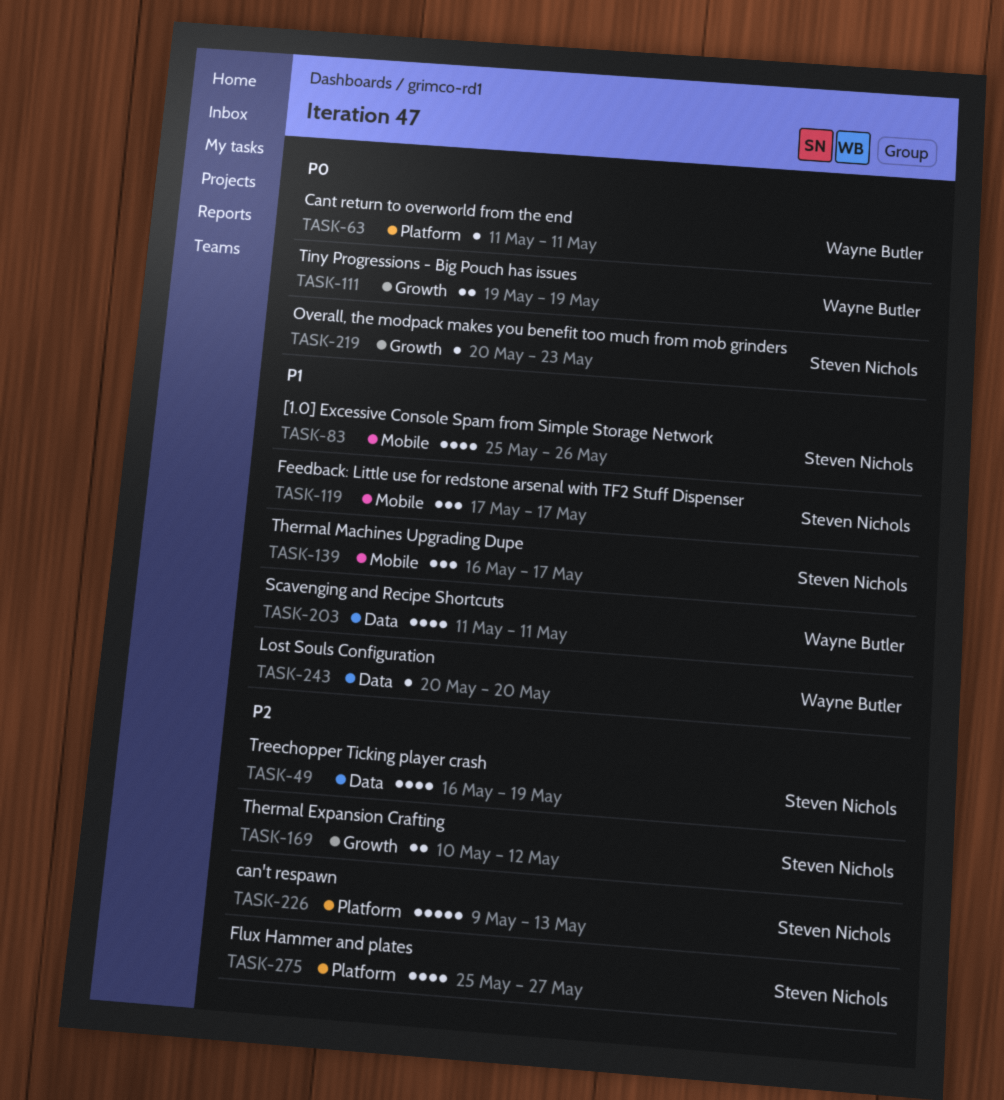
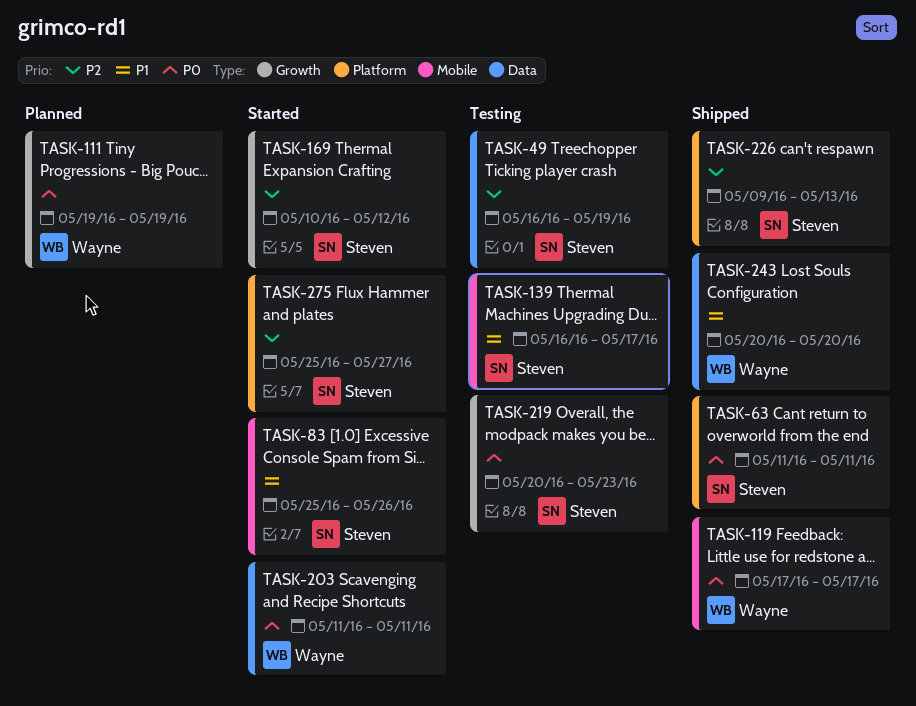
TASK-63, owner: Wayne Butler -> Steven Nichols
TASK-119, owner: Steven Nichols -> Wayne Butler
TASK-119, priority: P1 -> P0
TASK-203, priority: P1 -> P0

